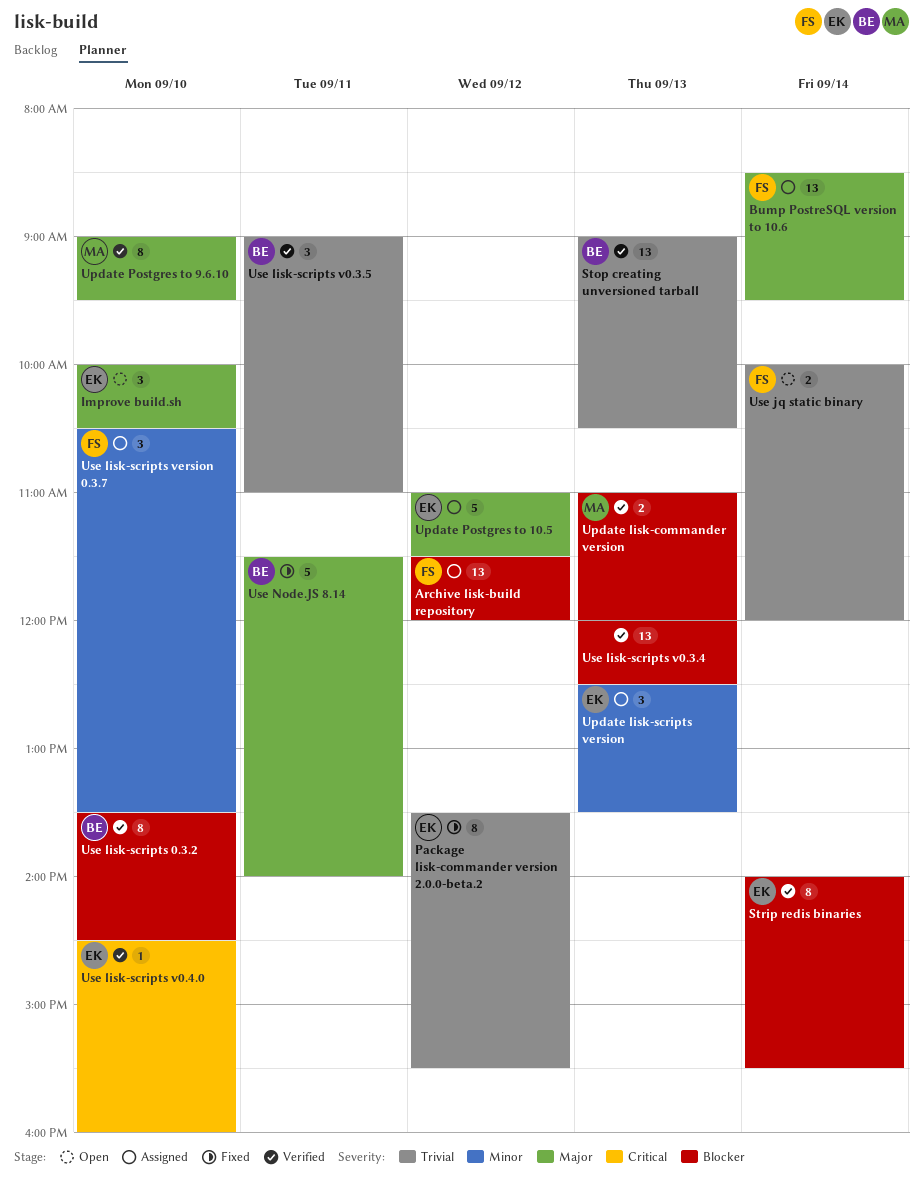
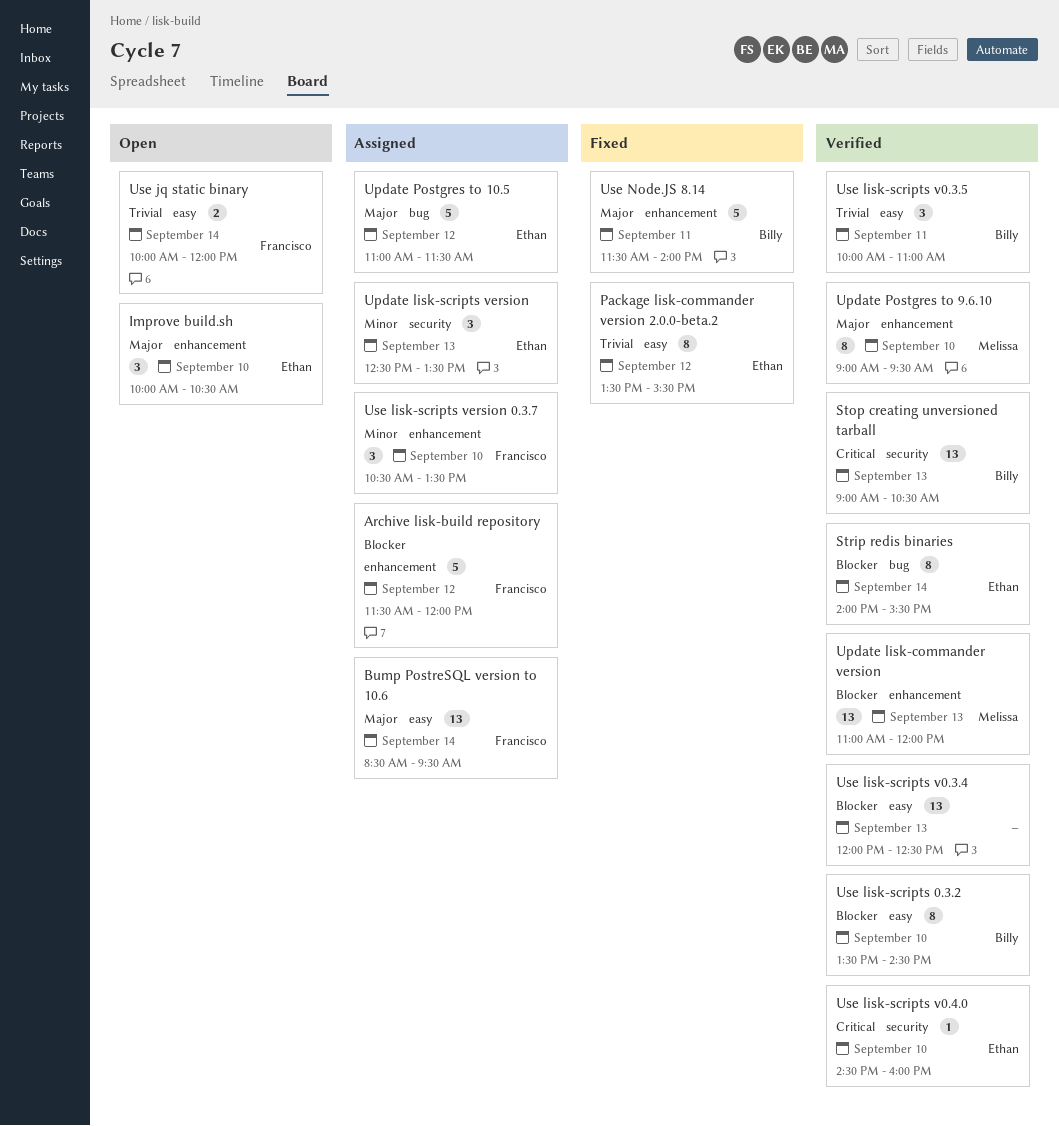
Archive lisk-build repository, estimate: 13 -> 5
Stop creating unversioned tarball, priority: Trivial -> Critical
Update lisk-commander version, estimate: 2 -> 13
Use lisk-scripts v0.3.5, begins: 09:00 -> 10:00

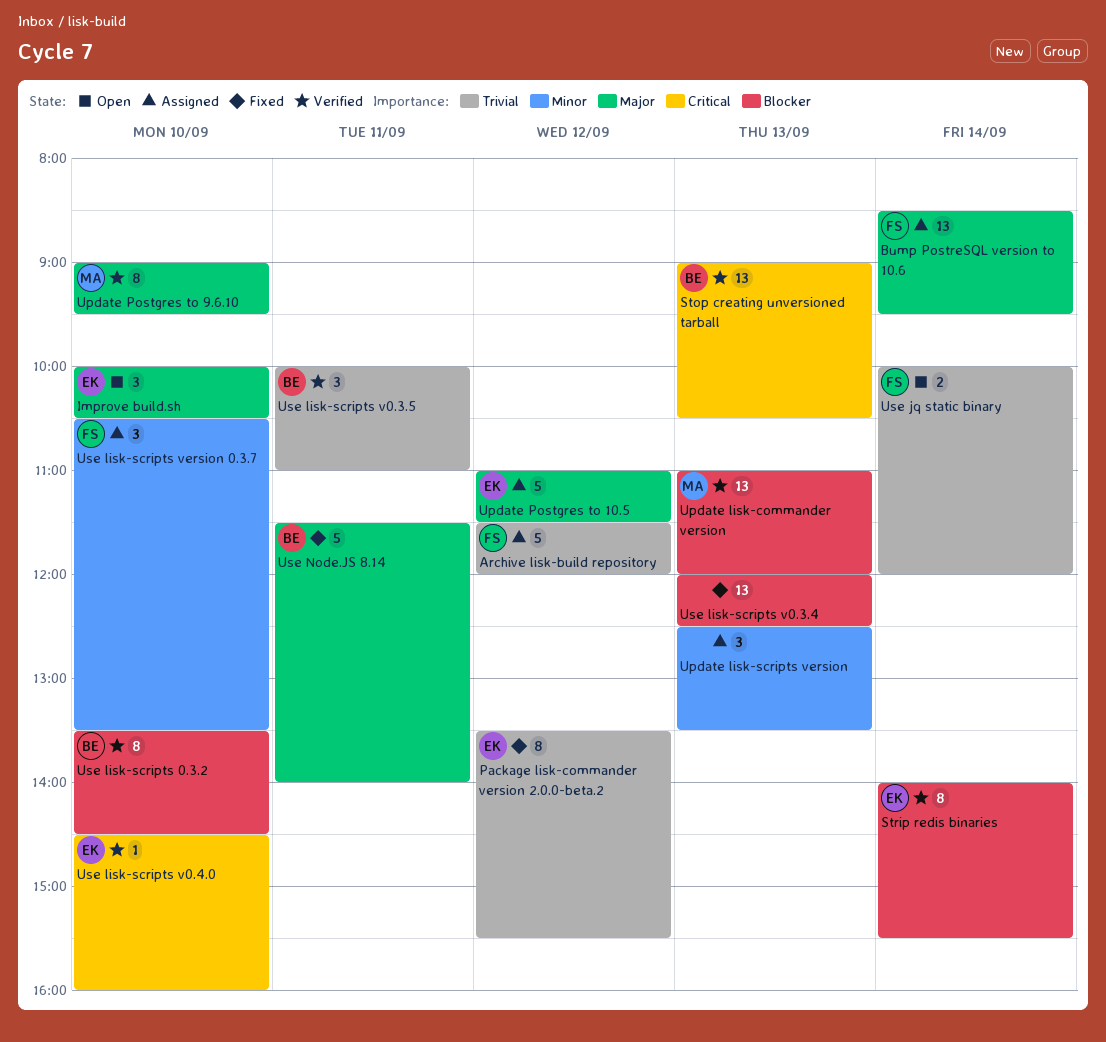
Archive lisk-build repository, priority: Blocker -> Trivial
Update lisk-scripts version, owner: Ethan -> none
Use lisk-scripts v0.3.4, status: Verified -> Fixed

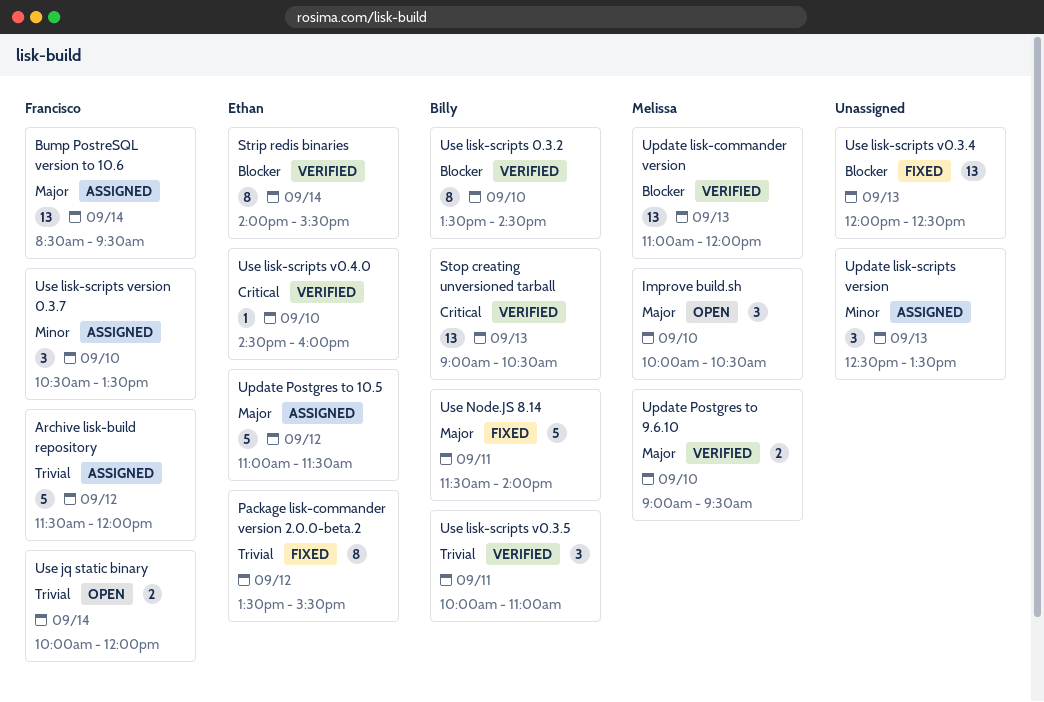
Improve build.sh, owner: Ethan -> Melissa
Update Postgres to 9.6.10, estimate: 8 -> 2

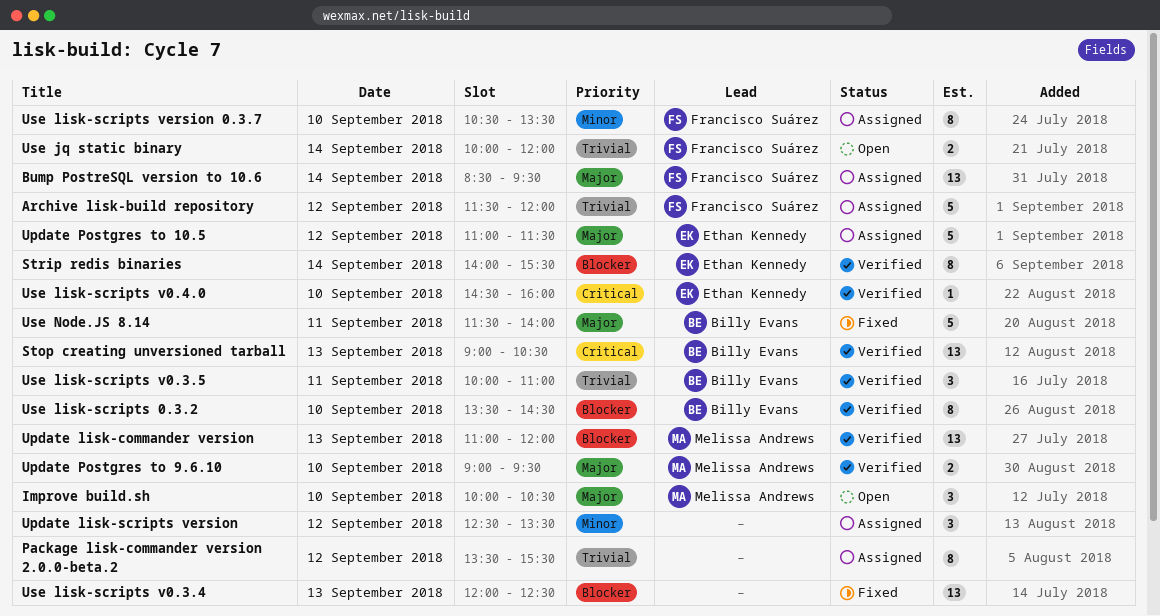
Package lisk-commander version 2.0.0-beta.2, status: Fixed -> Assigned
Package lisk-commander version 2.0.0-beta.2, owner: Ethan Kennedy -> none
Update lisk-scripts version, day: Sep 13 -> Sep 12
Use lisk-scripts version 0.3.7, estimate: 3 -> 8

